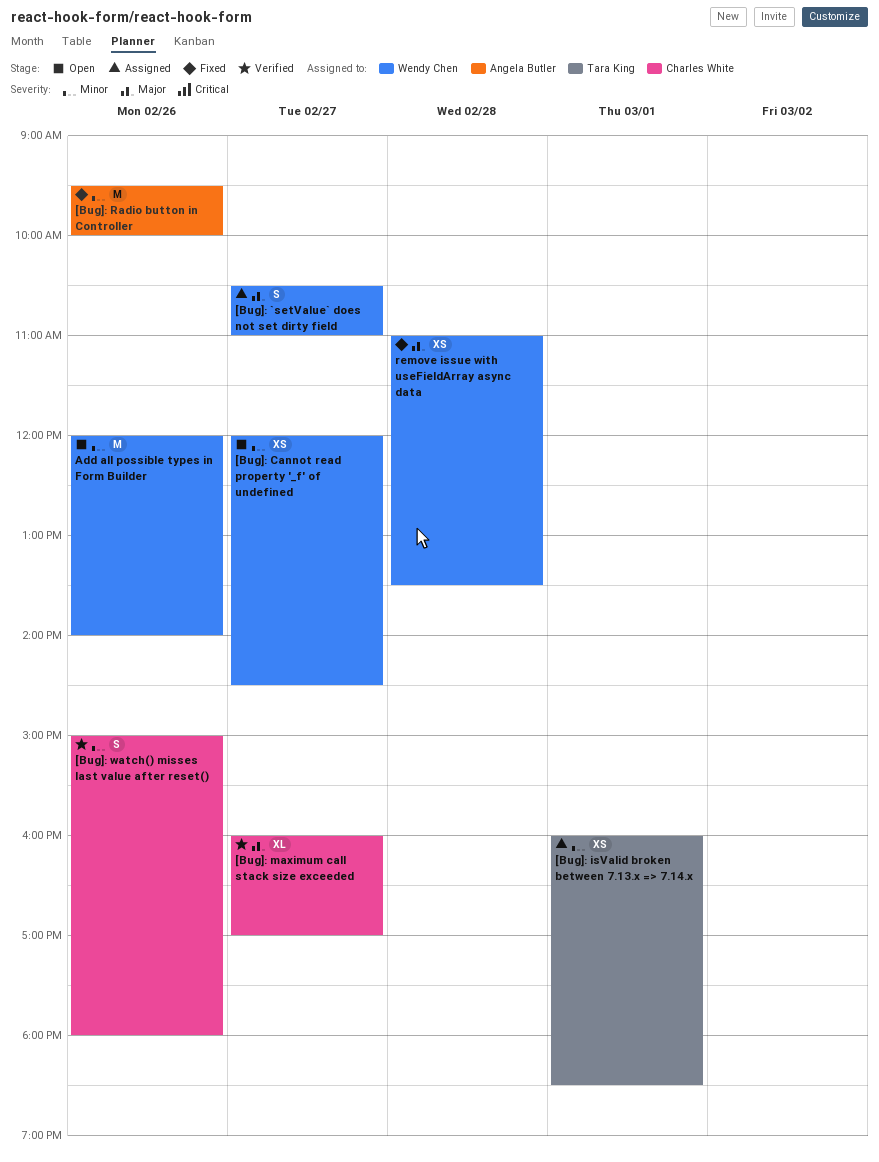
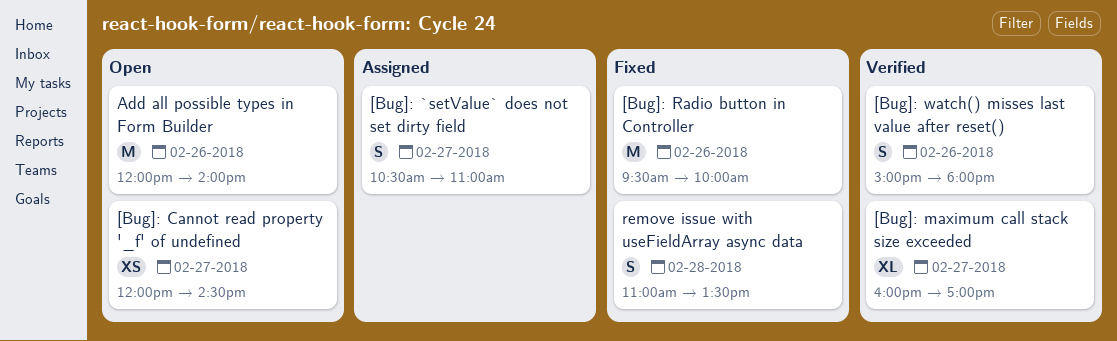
[Bug]: isValid broken between 7.13.x => 7.14.x: present -> none
remove issue with useFieldArray async data, estimate: XS -> S

